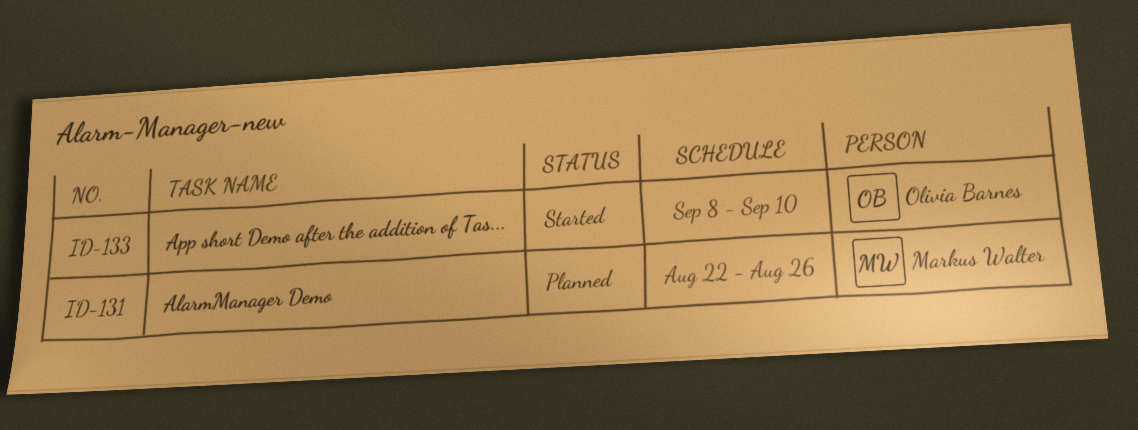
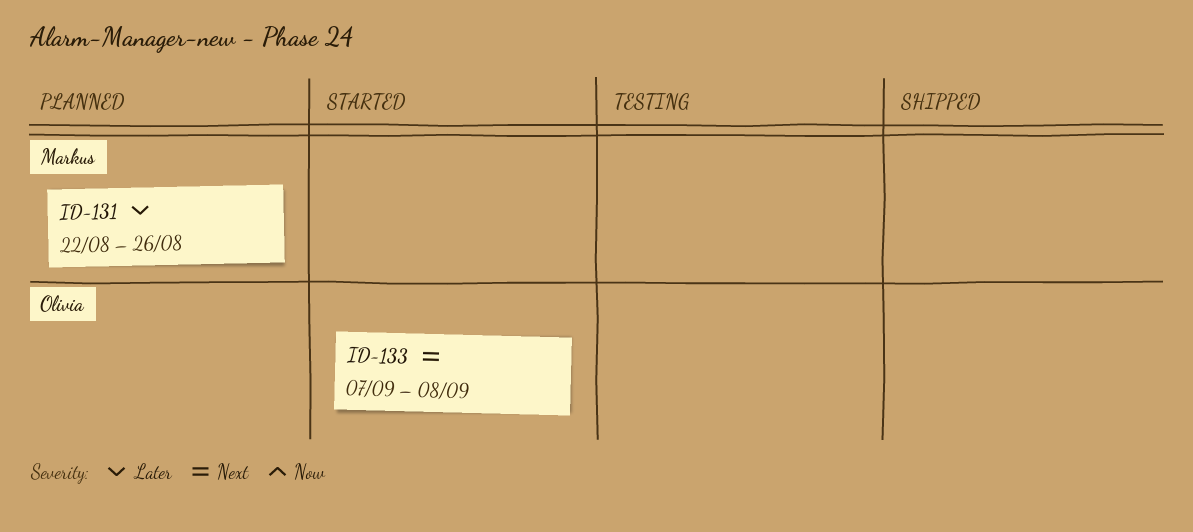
ID-133, start: Sep 8 -> Sep 7
ID-133, due: Sep 10 -> Sep 8

